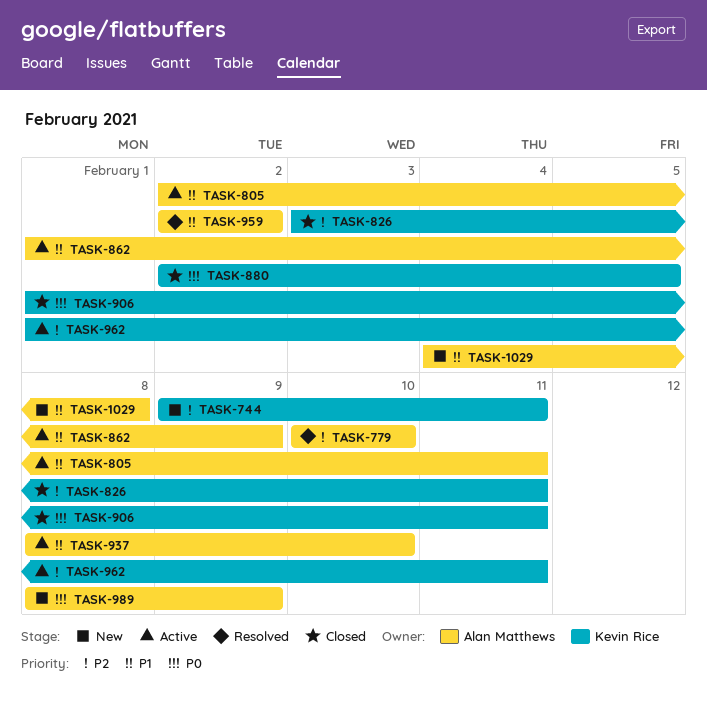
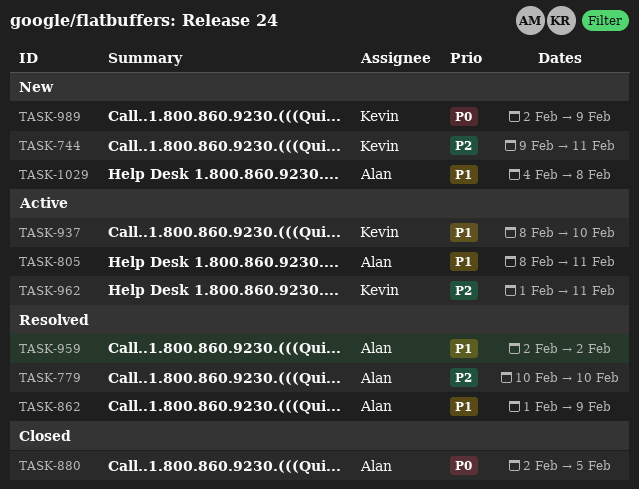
TASK-805, start: Feb 2 -> Feb 8
TASK-826: present -> none
TASK-862, status: Active -> Resolved
TASK-880, owner: Kevin Rice -> Alan Matthews
TASK-906: present -> none
TASK-937, owner: Alan Matthews -> Kevin Rice
TASK-989, owner: Alan Matthews -> Kevin Rice
TASK-989, start: Feb 8 -> Feb 2

